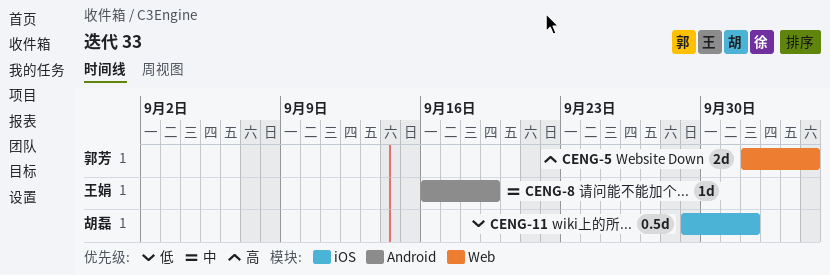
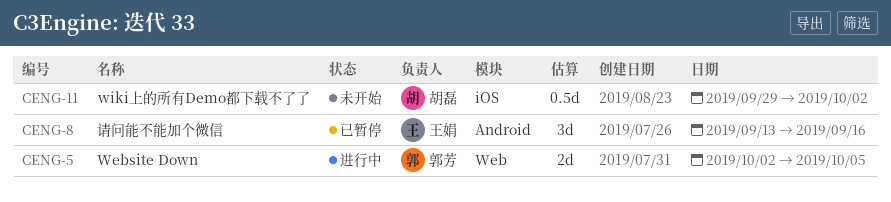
CENG-8, estimate: 1d -> 3d
CENG-8, start: Sep 16 -> Sep 13
CENG-8, due: Sep 19 -> Sep 16

